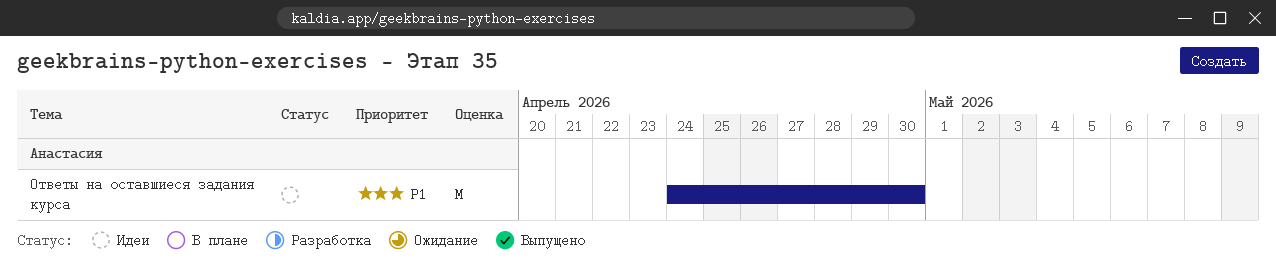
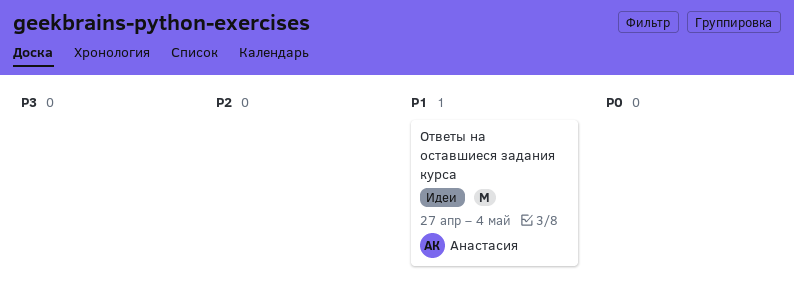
Ответы на оставшиеся задания курса, start: Apr 24 -> Apr 27
Ответы на оставшиеся задания курса, due: Apr 30 -> May 4

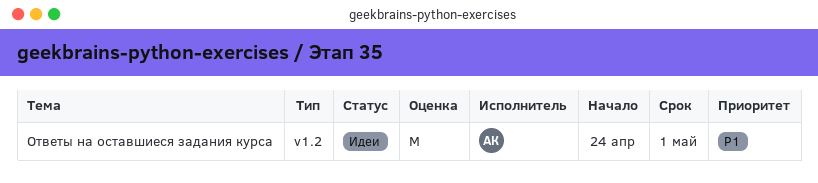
Ответы на оставшиеся задания курса, start: Apr 27 -> Apr 24
Ответы на оставшиеся задания курса, due: May 4 -> May 1

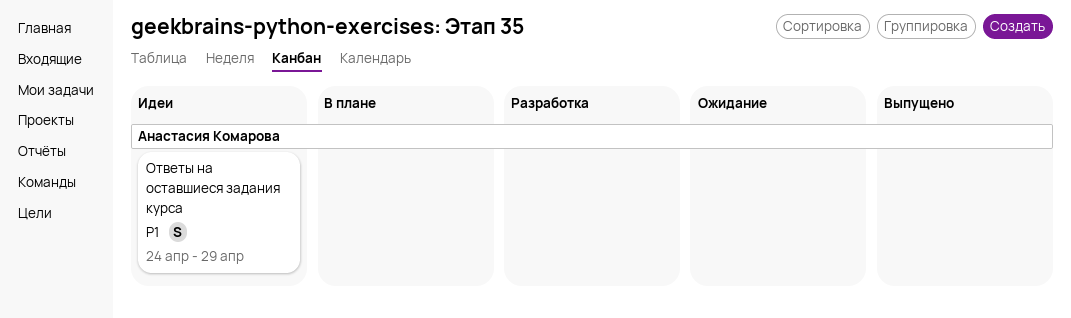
Ответы на оставшиеся задания курса, estimate: M -> S
Ответы на оставшиеся задания курса, due: May 1 -> Apr 29

